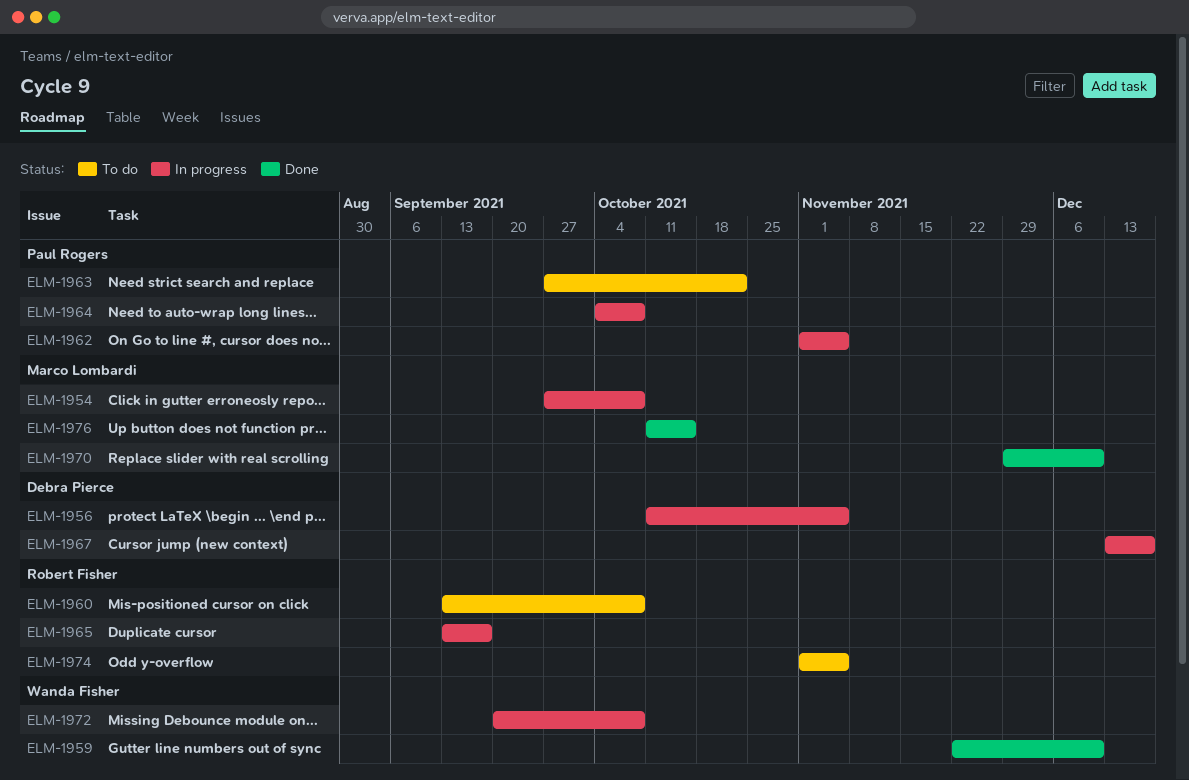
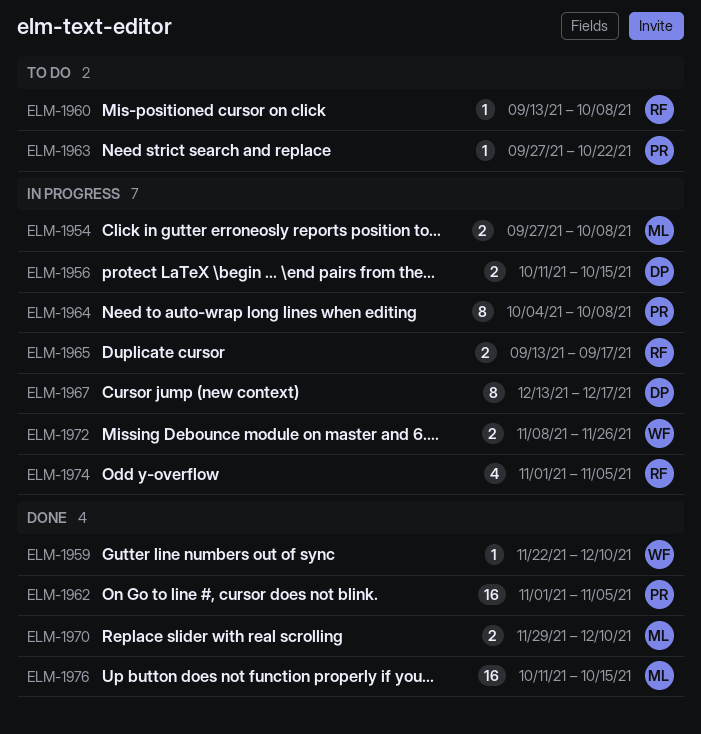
ELM-1956, due: Nov 5 -> Oct 15
ELM-1962, status: In progress -> Done
ELM-1972, start: Sep 20 -> Nov 8
ELM-1972, due: Oct 8 -> Nov 26
ELM-1974, status: To do -> In progress

